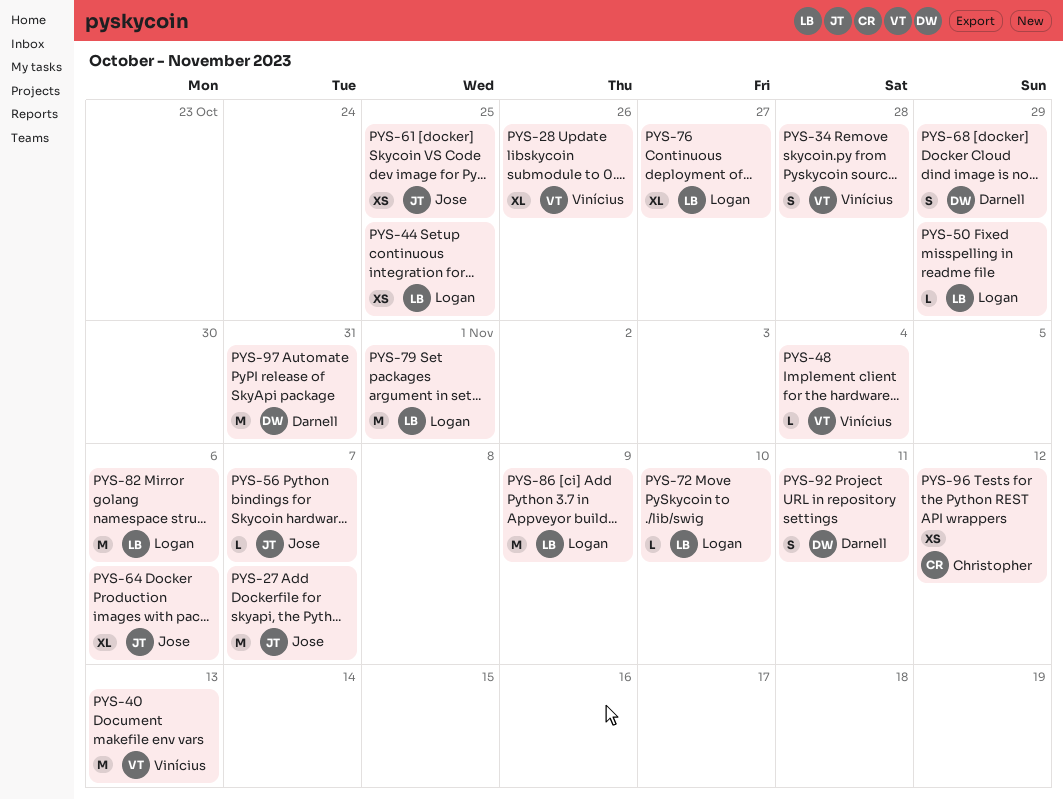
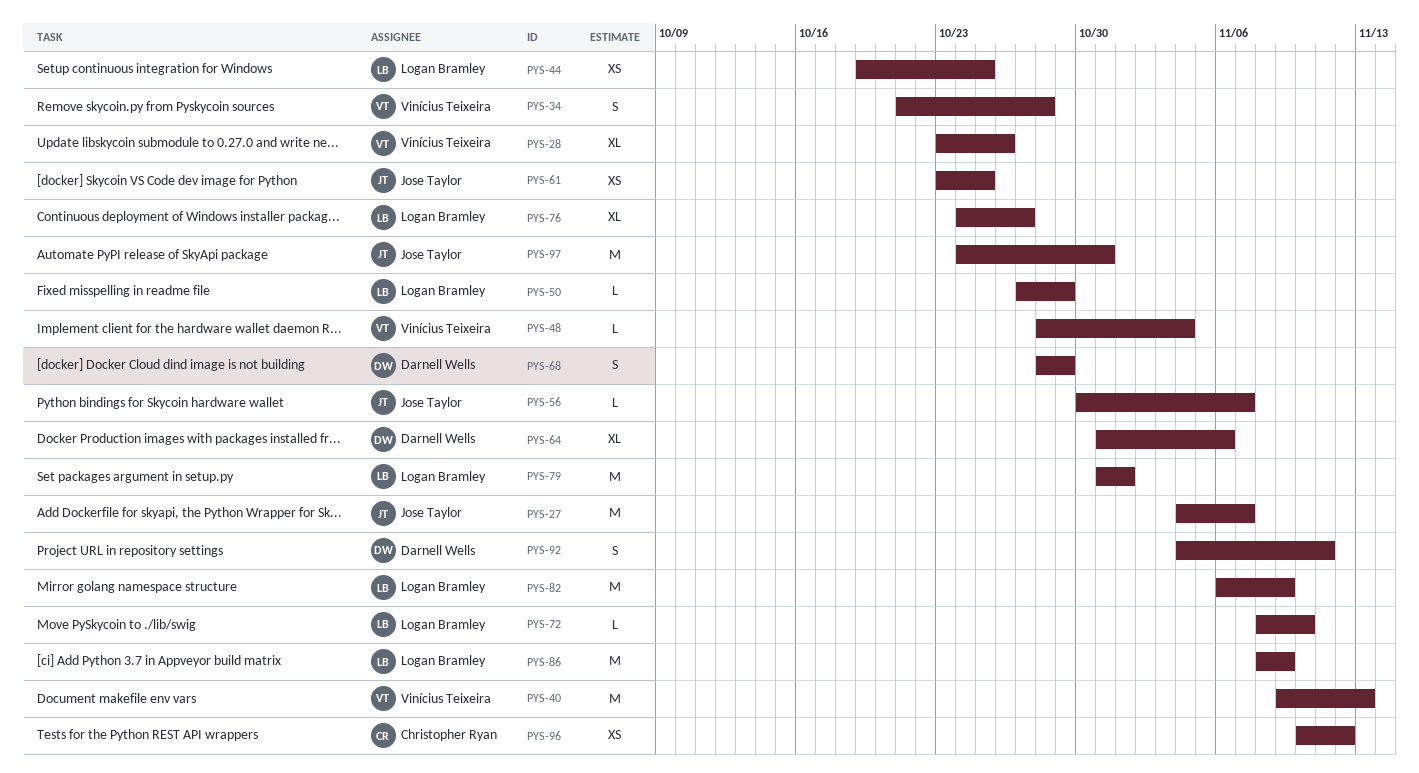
PYS-64, owner: Jose Taylor -> Darnell Wells
PYS-82, due: Nov 6 -> Nov 9
PYS-97, owner: Darnell Wells -> Jose Taylor

